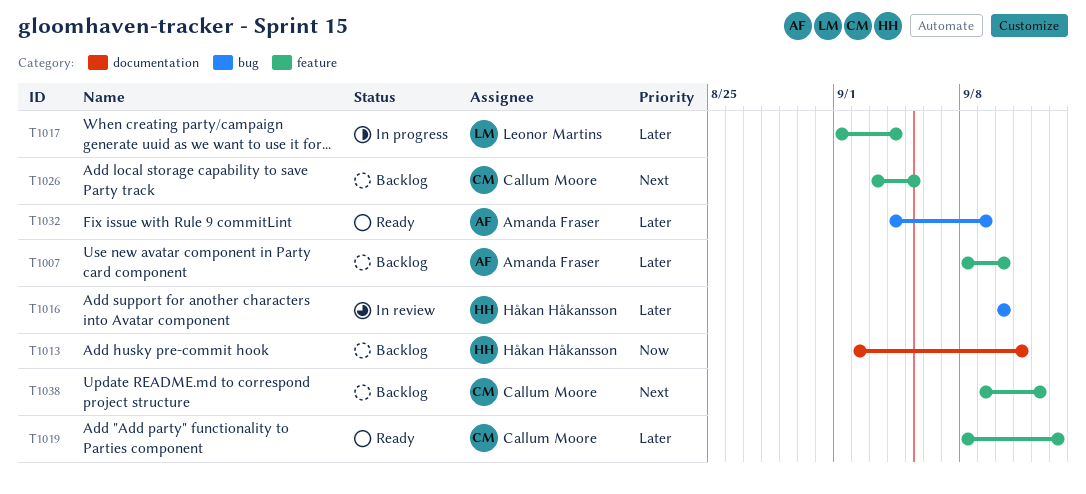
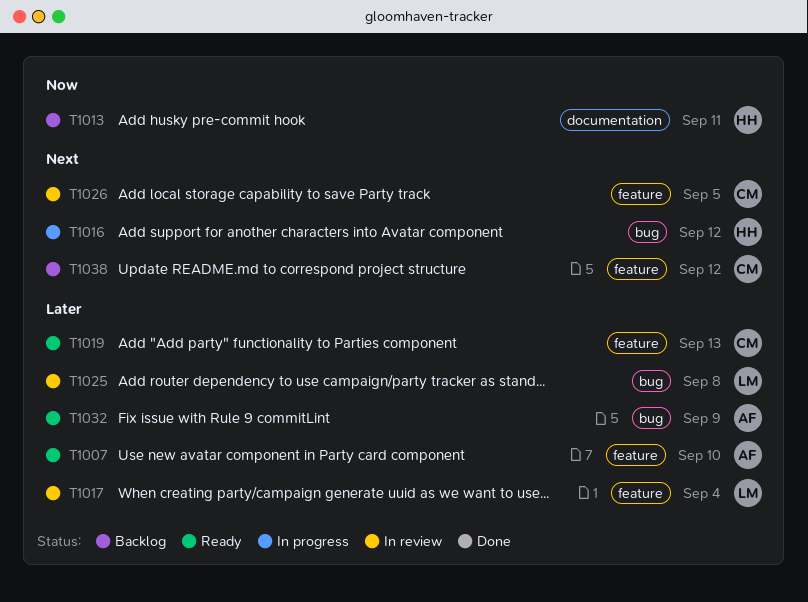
T1007, status: Backlog -> Ready
T1016, status: In review -> In progress
T1016, priority: Later -> Next
T1016, due: Sep 10 -> Sep 12
T1017, status: In progress -> In review
T1025: none -> present
T1026, status: Backlog -> In review

